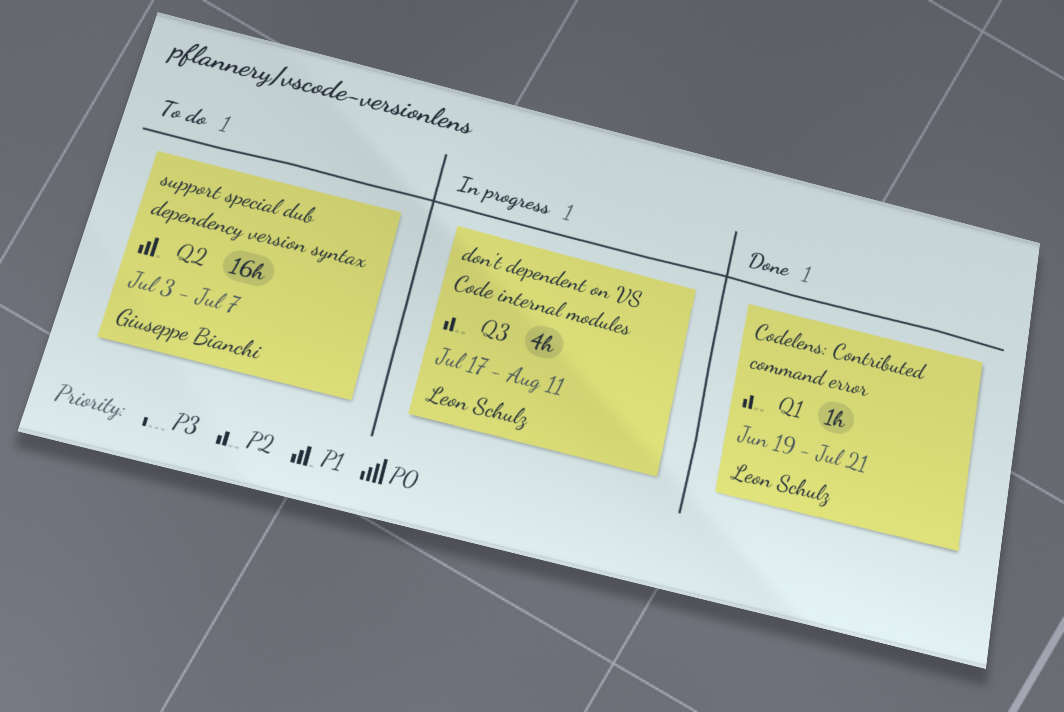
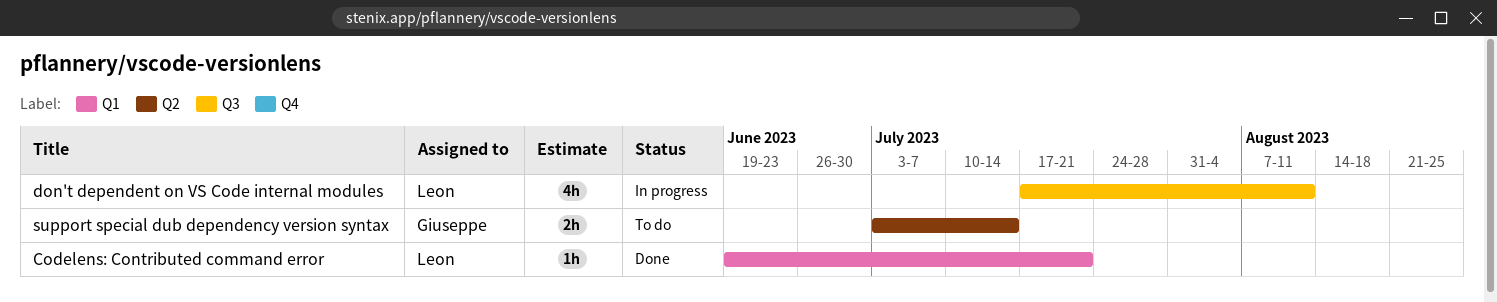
support special dub dependency version syntax, estimate: 16h -> 2h
support special dub dependency version syntax, due: Jul 7 -> Jul 14

